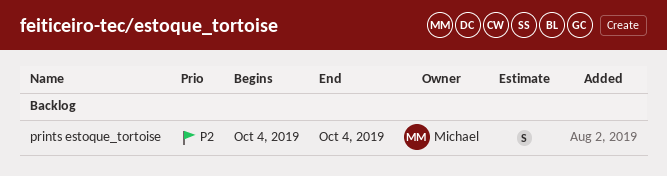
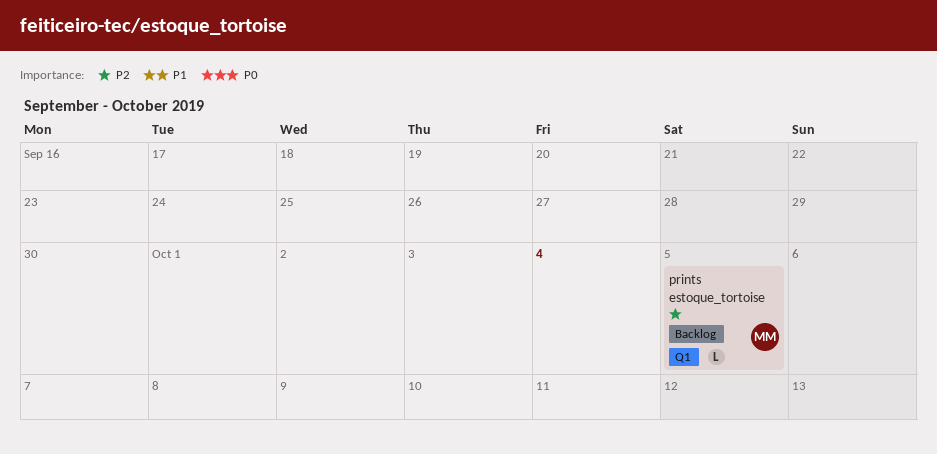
prints estoque_tortoise, estimate: S -> L
prints estoque_tortoise, due: Oct 4 -> Oct 5

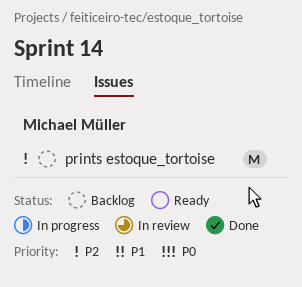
prints estoque_tortoise, estimate: L -> M

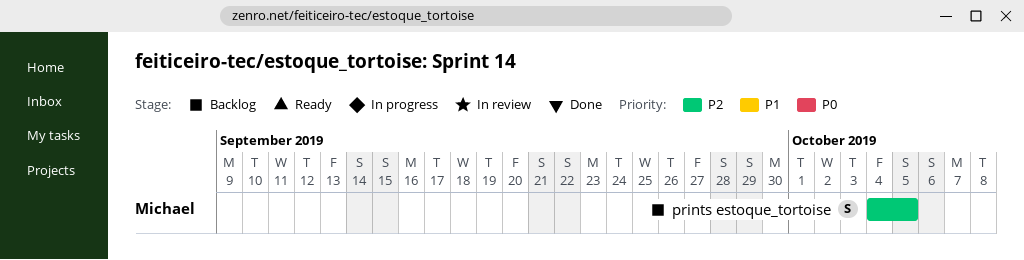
prints estoque_tortoise, estimate: M -> S

